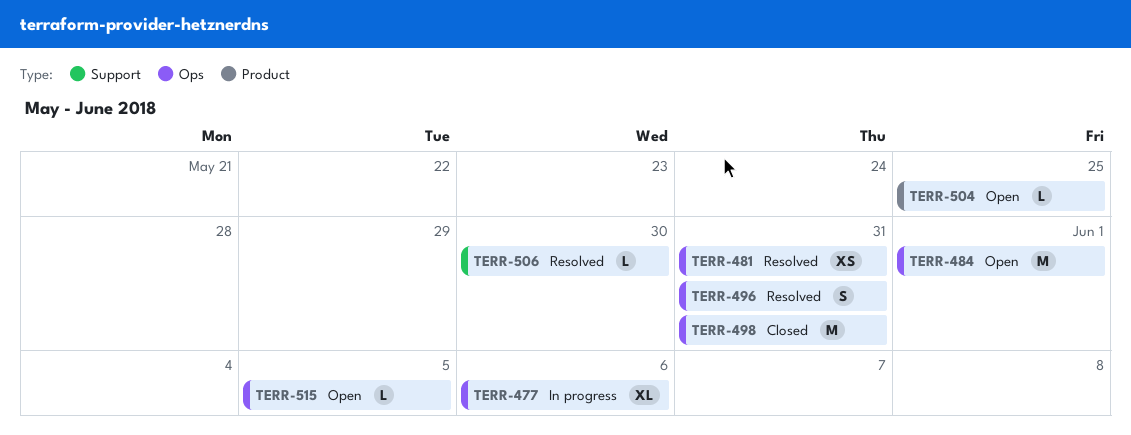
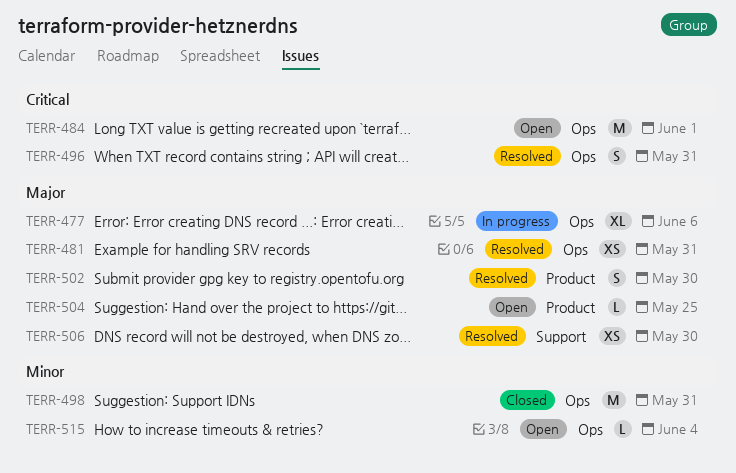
TERR-502: none -> present
TERR-506, estimate: L -> XS
TERR-515, due: Jun 5 -> Jun 4

